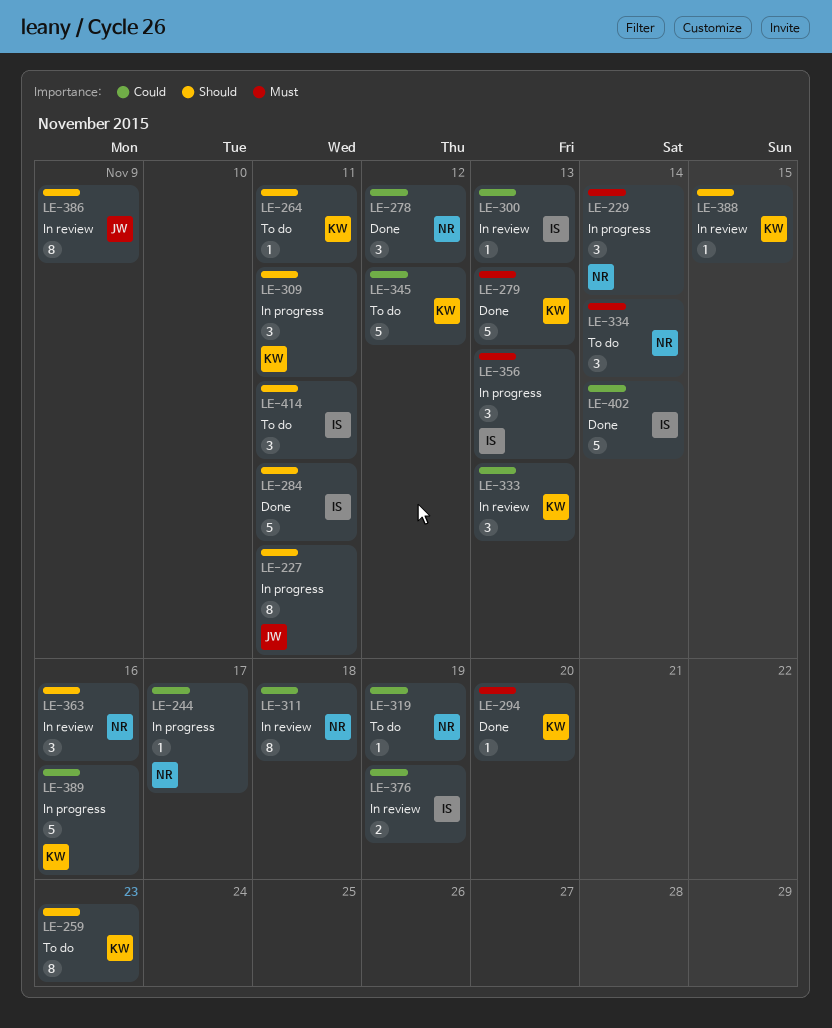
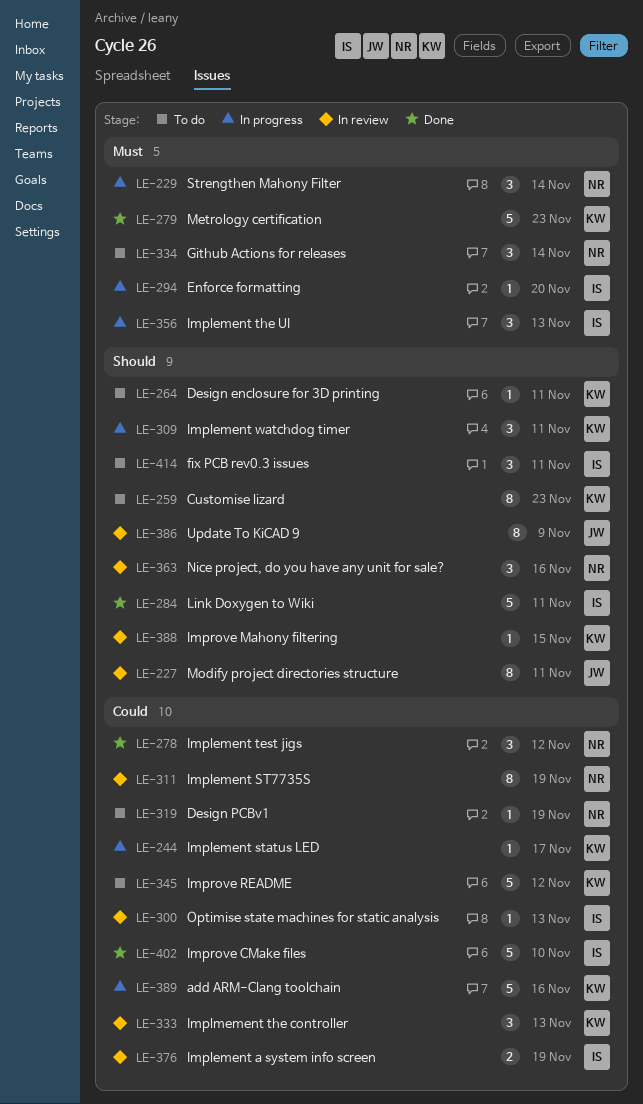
LE-227, status: In progress -> In review
LE-244, owner: NR -> KW
LE-279, due: Nov 13 -> Nov 23
LE-294, status: Done -> In progress
LE-294, owner: KW -> IS
LE-311, due: Nov 18 -> Nov 19
LE-402, due: Nov 14 -> Nov 10

